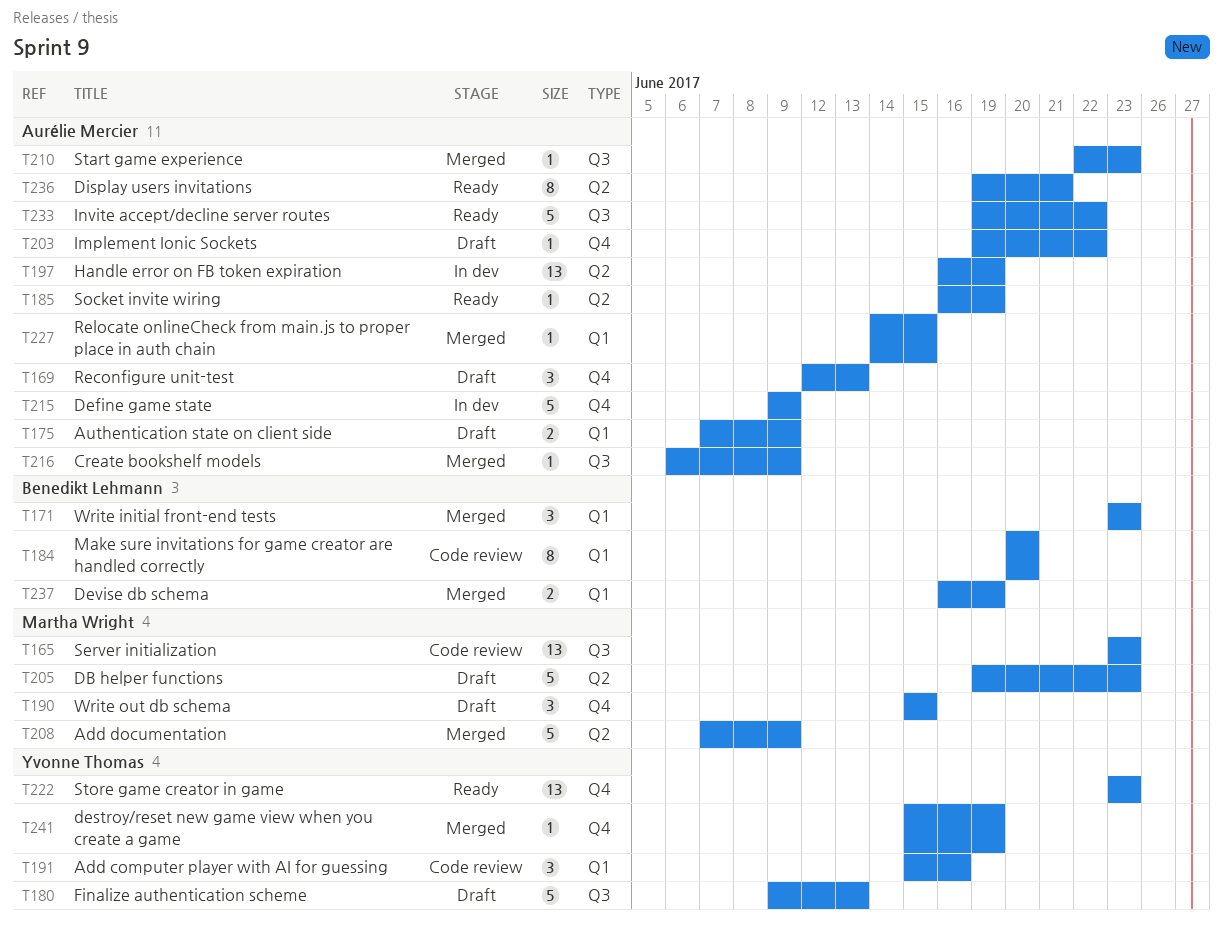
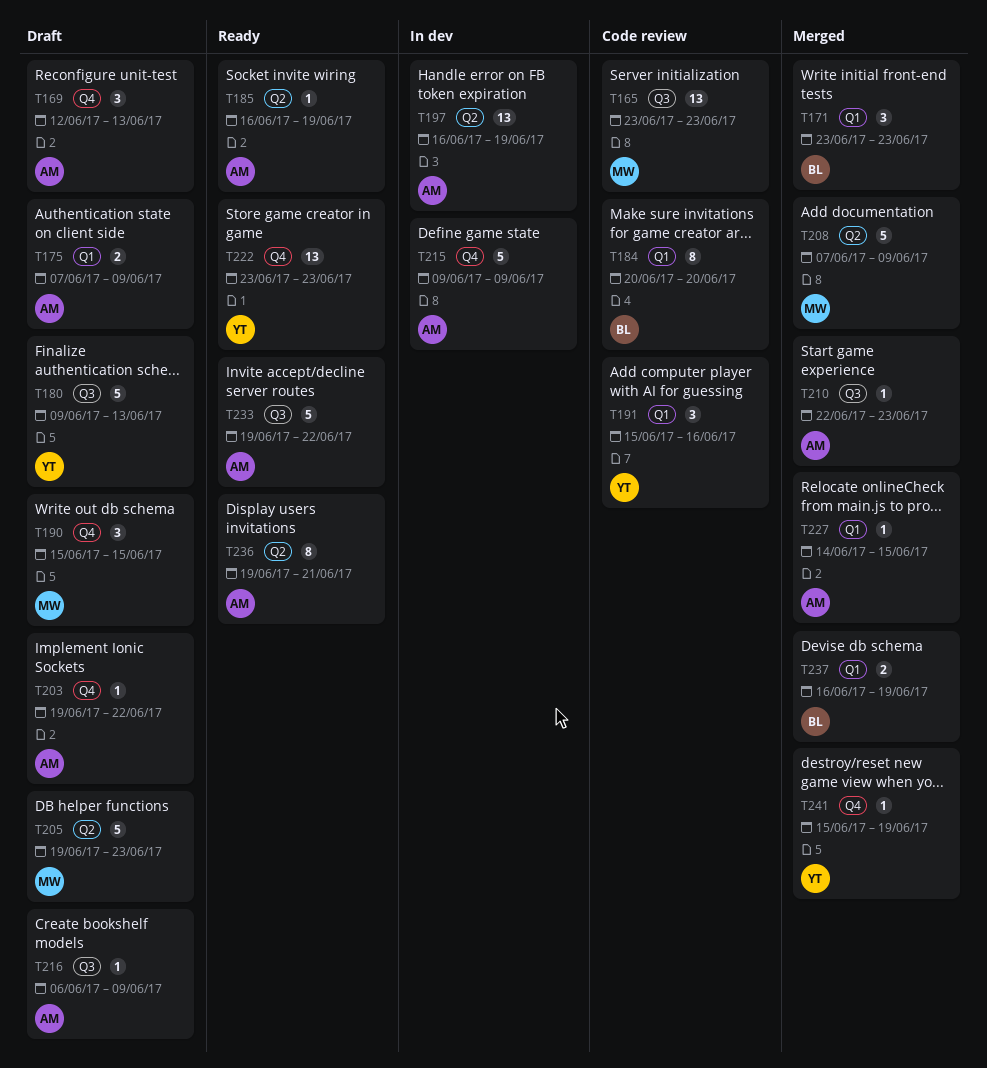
T216, status: Merged -> Draft

